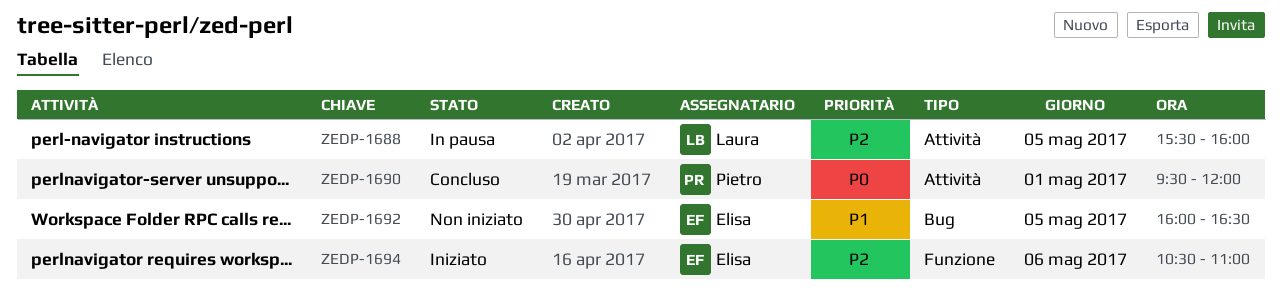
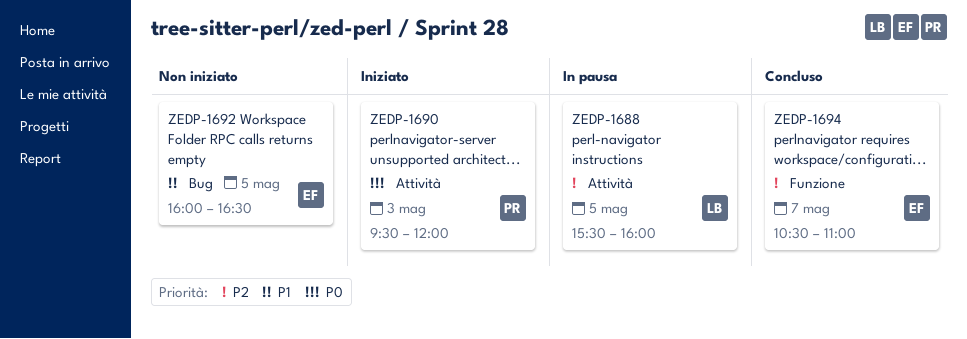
ZEDP-1690, status: Concluso -> Iniziato
ZEDP-1690, day: May 1 -> May 3
ZEDP-1694, status: Iniziato -> Concluso
ZEDP-1694, day: May 6 -> May 7

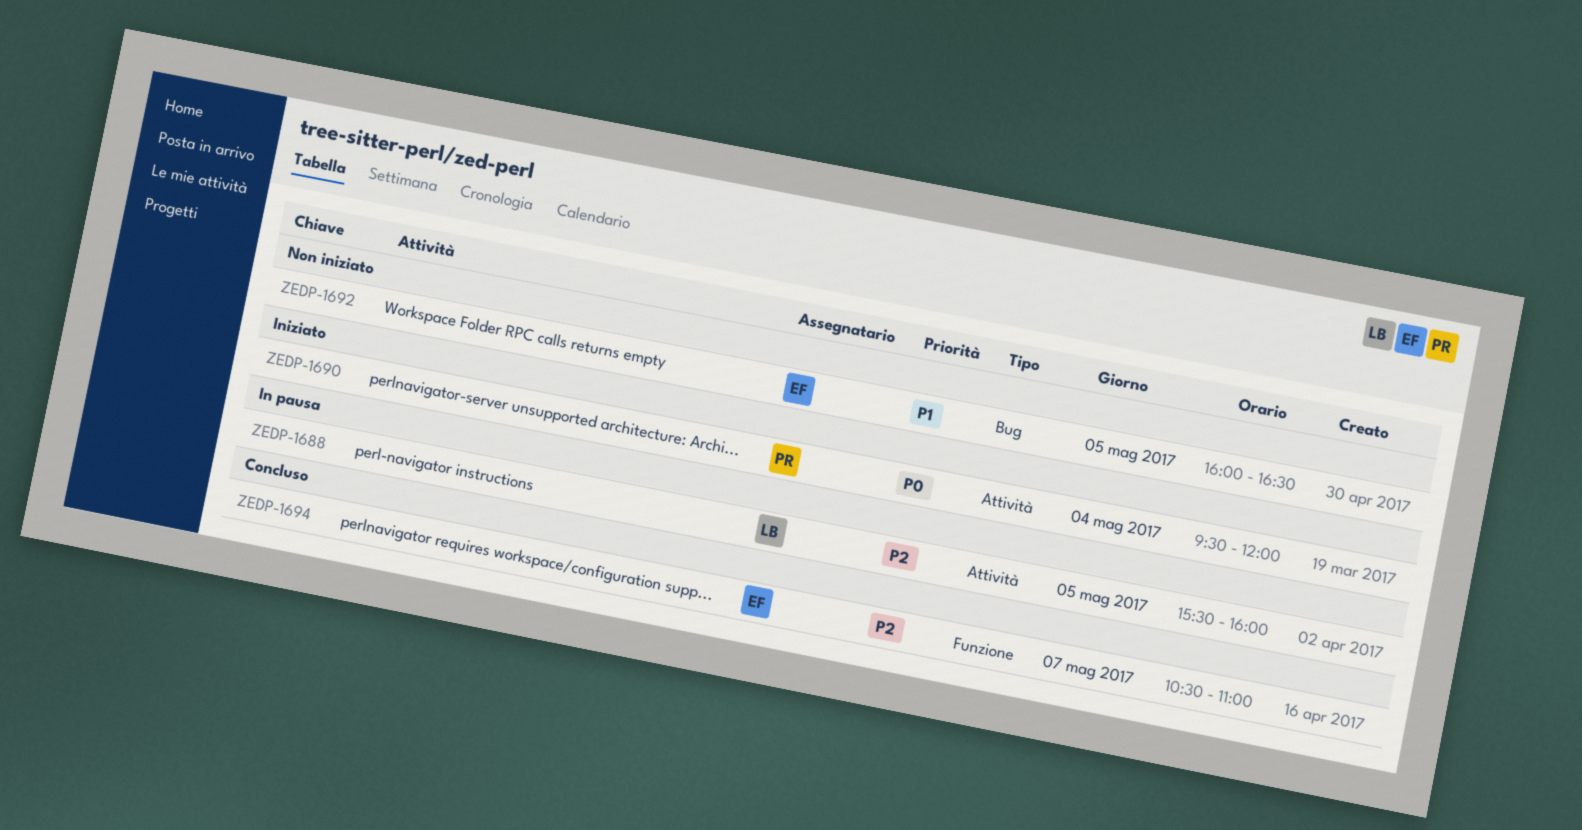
ZEDP-1690, day: May 3 -> May 4

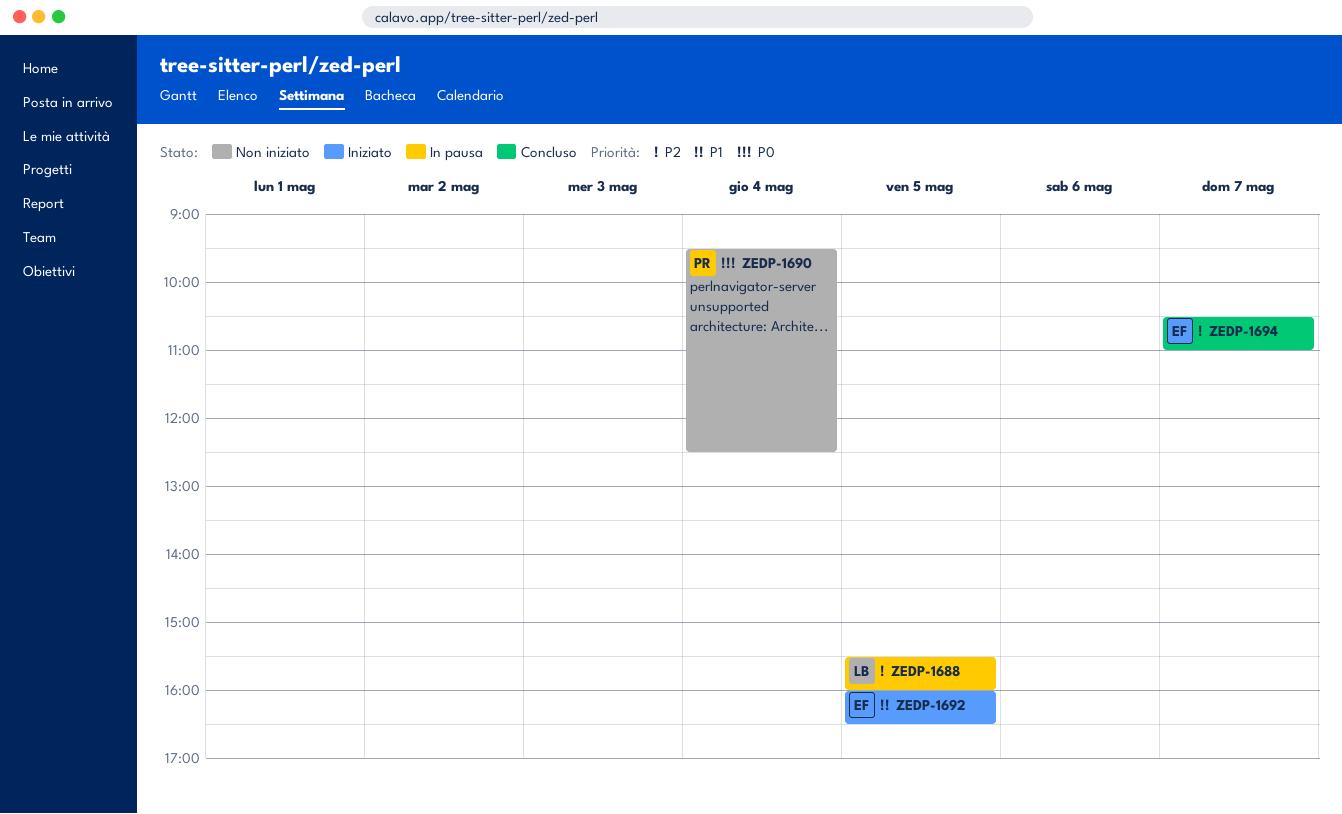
ZEDP-1690, status: Iniziato -> Non iniziato
ZEDP-1690, ends: 12:00 -> 12:30
ZEDP-1692, status: Non iniziato -> Iniziato

